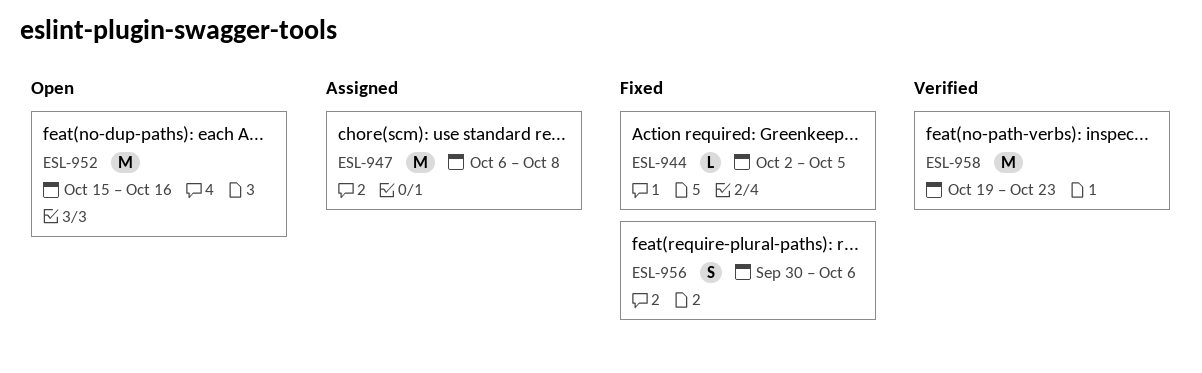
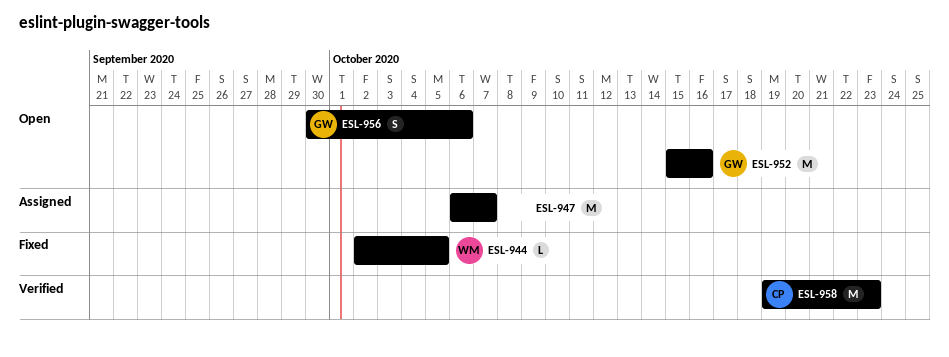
ESL-947, due: Oct 8 -> Oct 7
ESL-956, status: Fixed -> Open

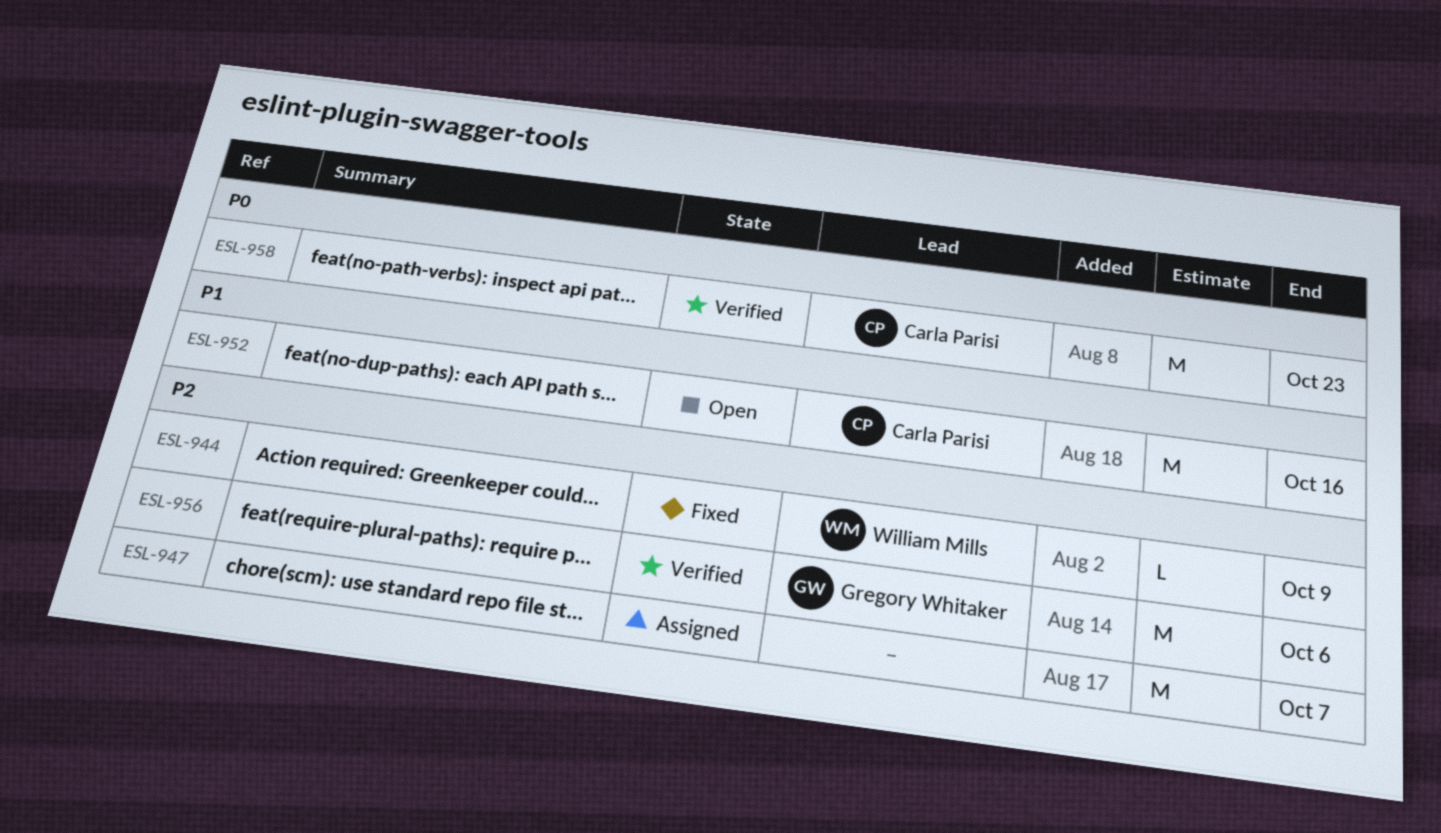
ESL-944, due: Oct 5 -> Oct 9
ESL-952, owner: Gregory Whitaker -> Carla Parisi
ESL-956, status: Open -> Verified
ESL-956, estimate: S -> M

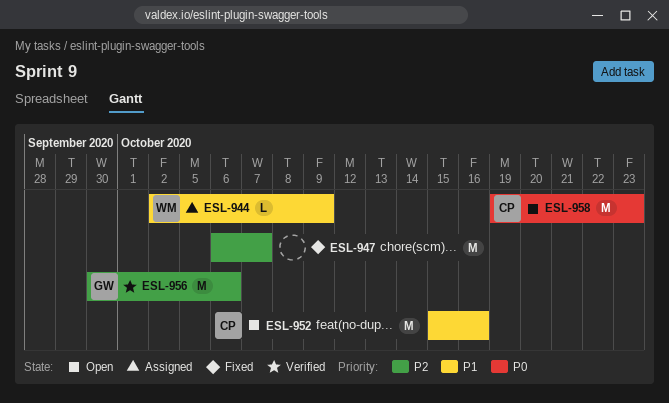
ESL-944, status: Fixed -> Assigned
ESL-944, priority: P2 -> P1
ESL-947, status: Assigned -> Fixed
ESL-958, status: Verified -> Open

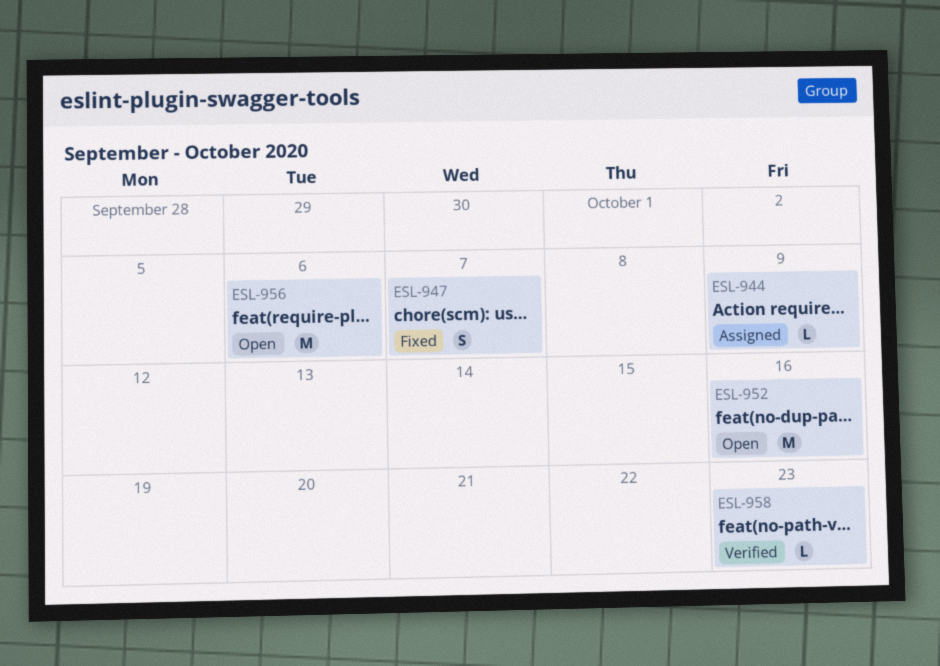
ESL-947, estimate: M -> S
ESL-956, status: Verified -> Open
ESL-958, status: Open -> Verified
ESL-958, estimate: M -> L

